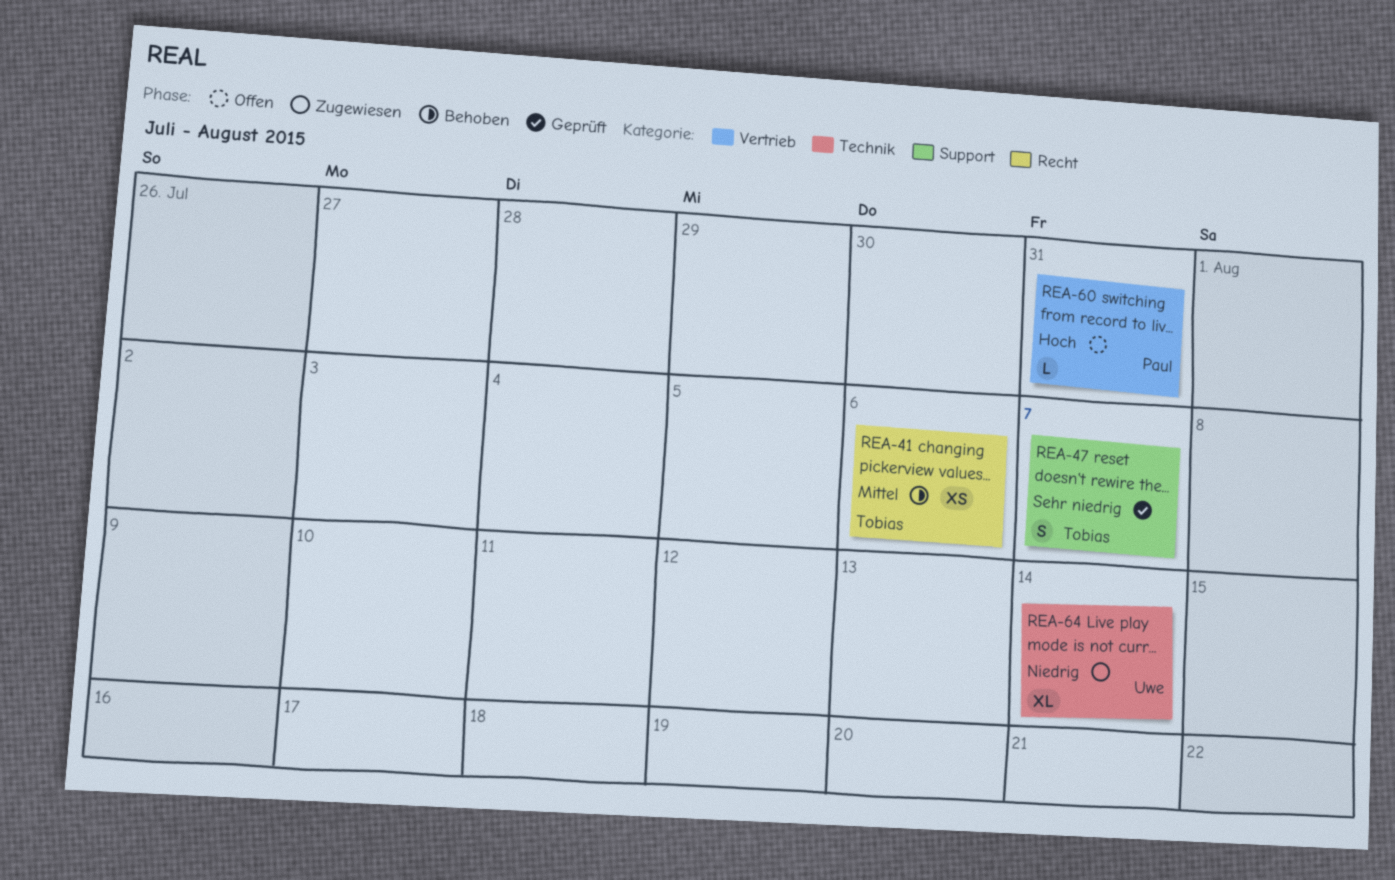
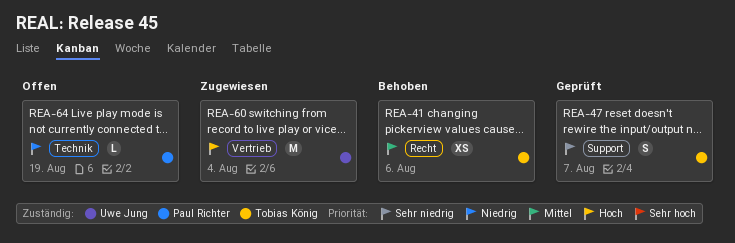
REA-60, status: Offen -> Zugewiesen
REA-60, owner: Paul Richter -> Uwe Jung
REA-60, estimate: L -> M
REA-60, due: Jul 31 -> Aug 4
REA-64, status: Zugewiesen -> Offen
REA-64, owner: Uwe Jung -> Paul Richter
REA-64, estimate: XL -> L
REA-64, due: Aug 14 -> Aug 19

